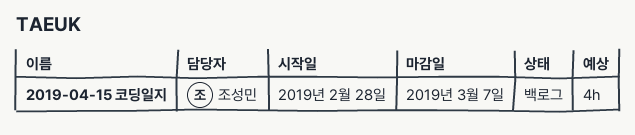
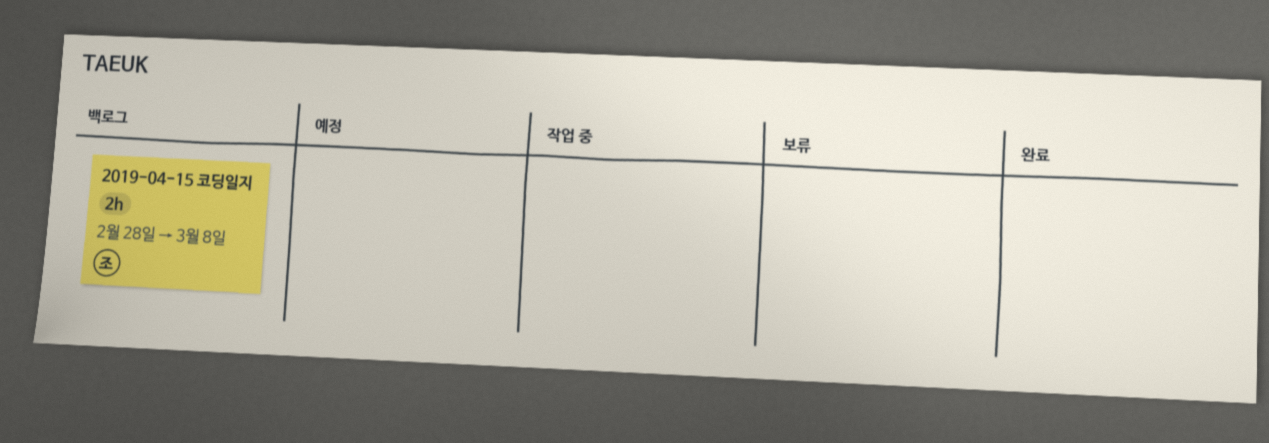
2019-04-15 코딩일지, estimate: 4h -> 2h
2019-04-15 코딩일지, due: Mar 7 -> Mar 8

